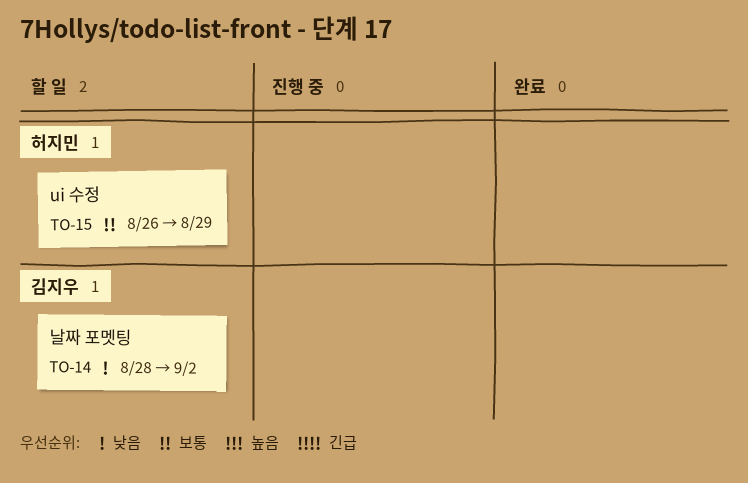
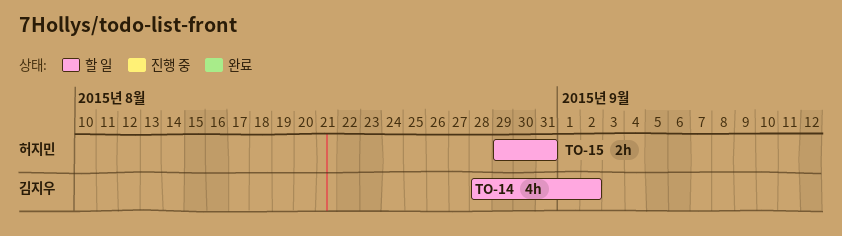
TO-15, start: Aug 26 -> Aug 29
TO-15, due: Aug 29 -> Aug 31

